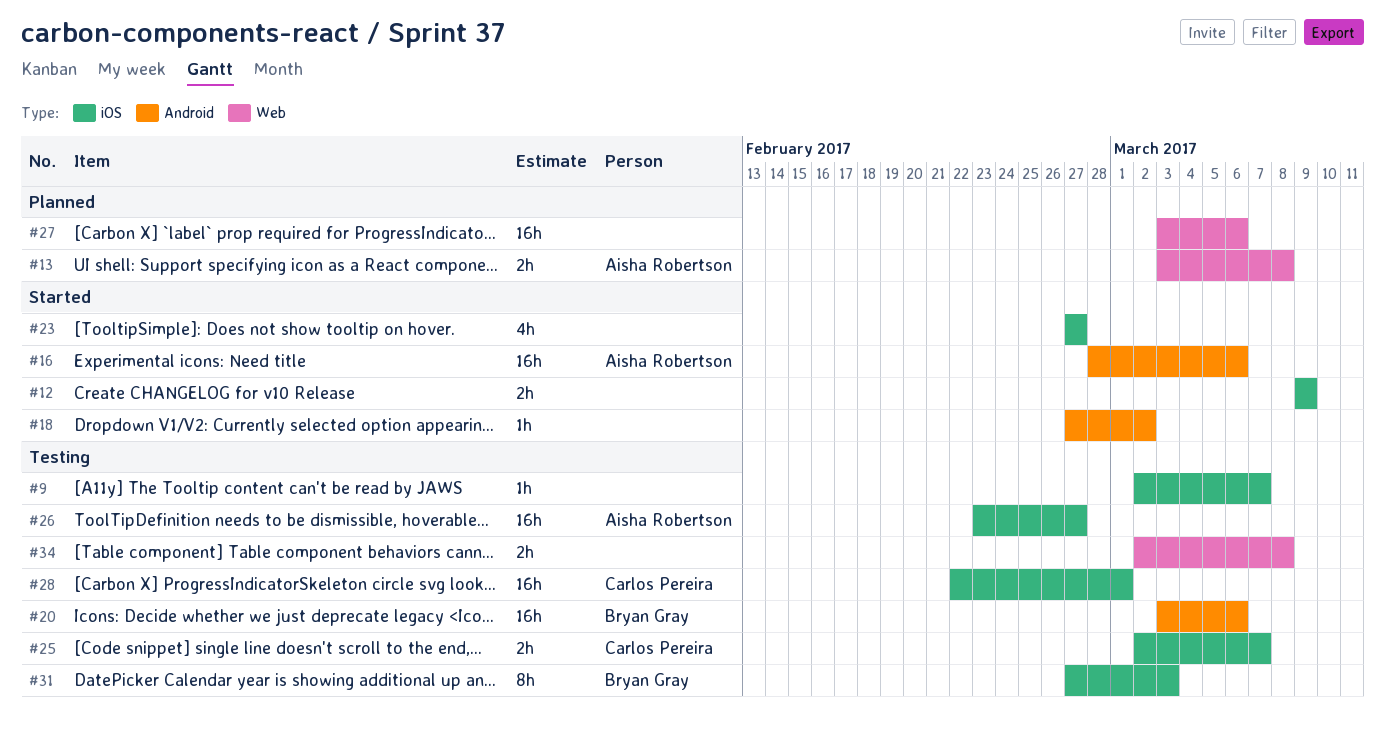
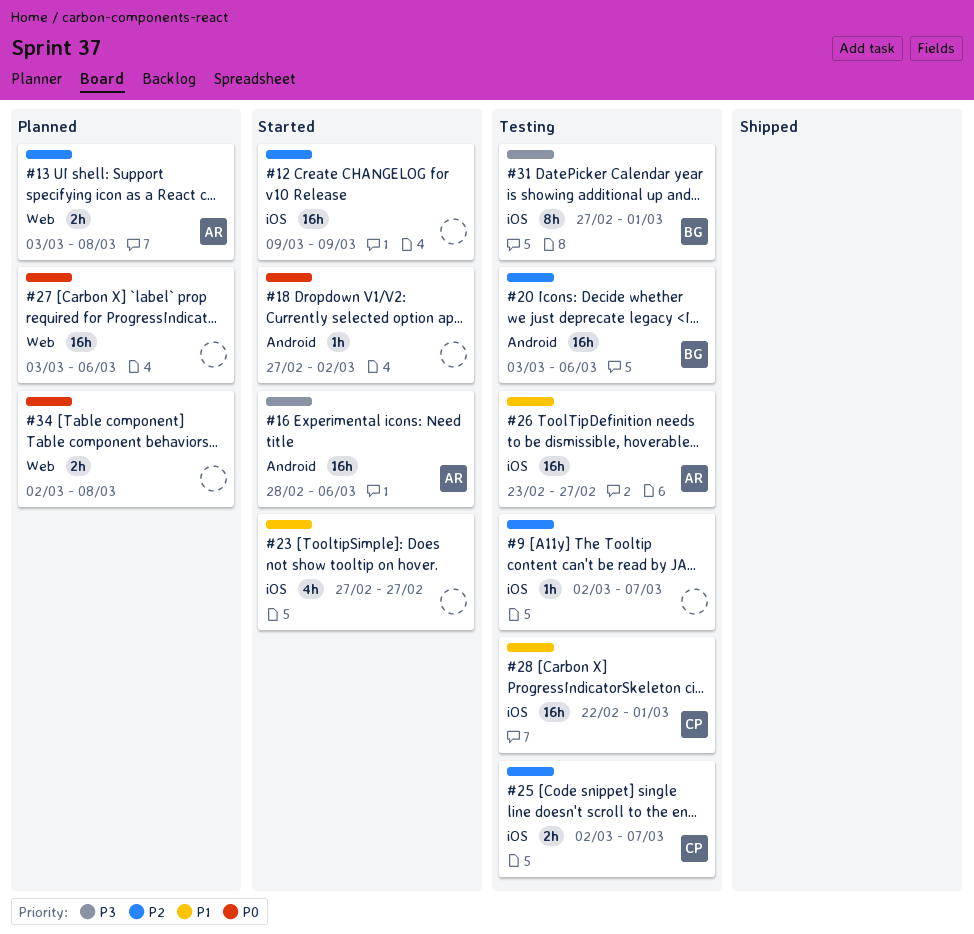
#12, estimate: 2h -> 16h
#31, due: Mar 3 -> Mar 1
#34, status: Testing -> Planned

